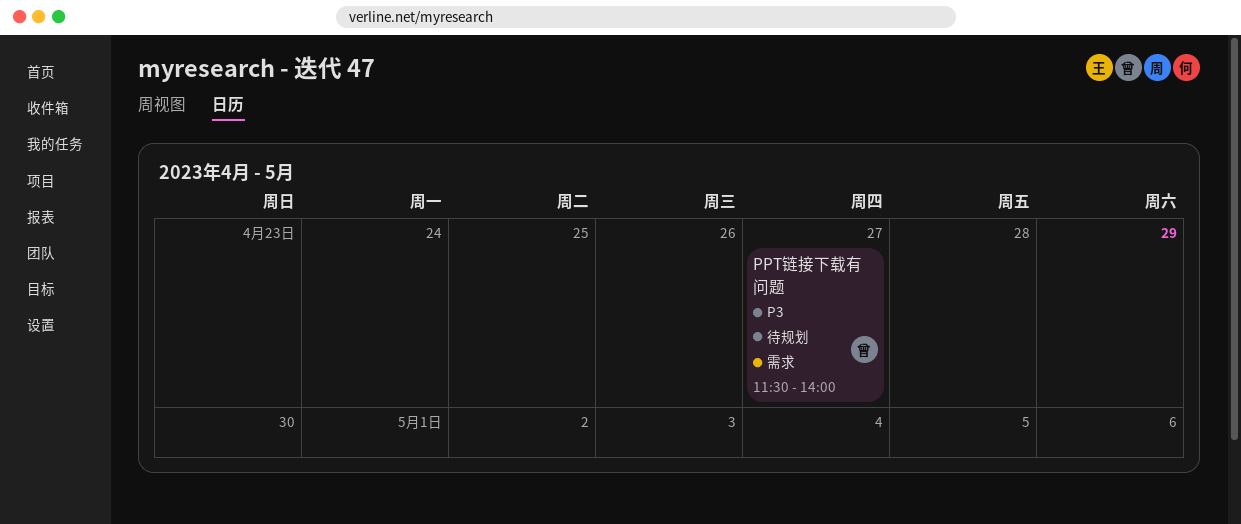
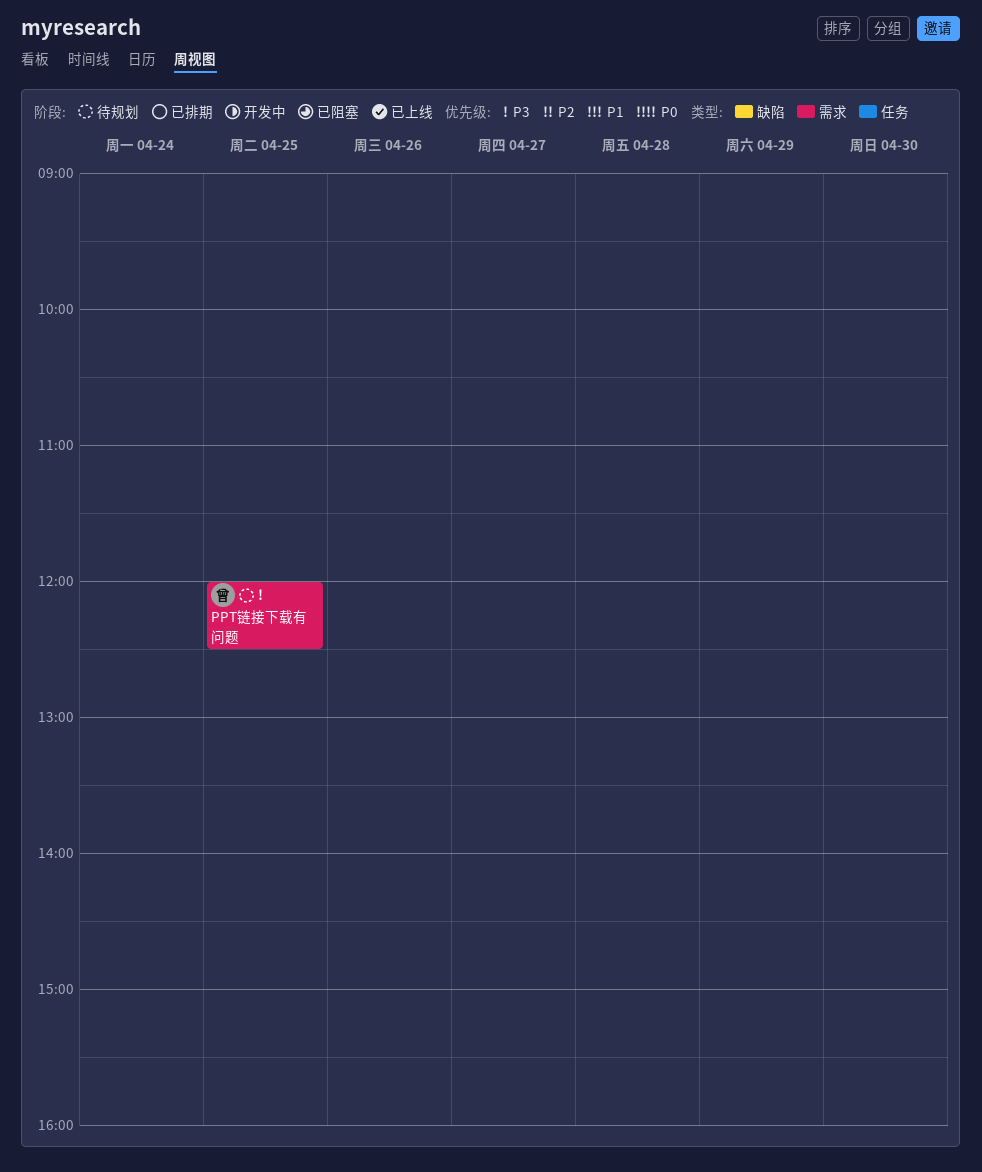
PPT链接下载有问题, day: Apr 27 -> Apr 25
PPT链接下载有问题, begins: 11:30 -> 12:00
PPT链接下载有问题, ends: 14:00 -> 12:30

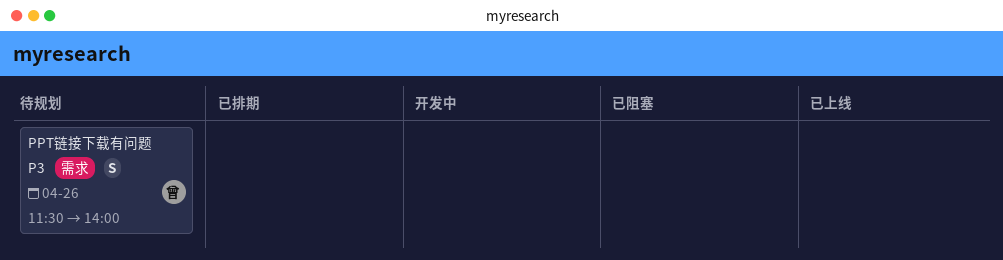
PPT链接下载有问题, day: Apr 25 -> Apr 26
PPT链接下载有问题, begins: 12:00 -> 11:30
PPT链接下载有问题, ends: 12:30 -> 14:00

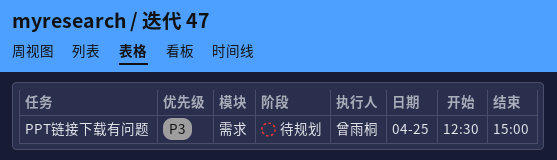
PPT链接下载有问题, day: Apr 26 -> Apr 25
PPT链接下载有问题, begins: 11:30 -> 12:30
PPT链接下载有问题, ends: 14:00 -> 15:00

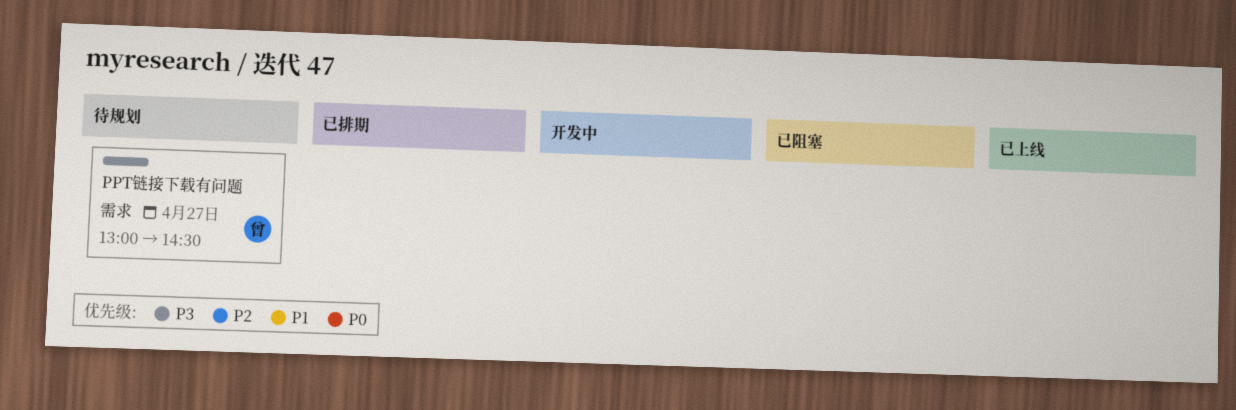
PPT链接下载有问题, day: Apr 25 -> Apr 27
PPT链接下载有问题, begins: 12:30 -> 13:00
PPT链接下载有问题, ends: 15:00 -> 14:30

